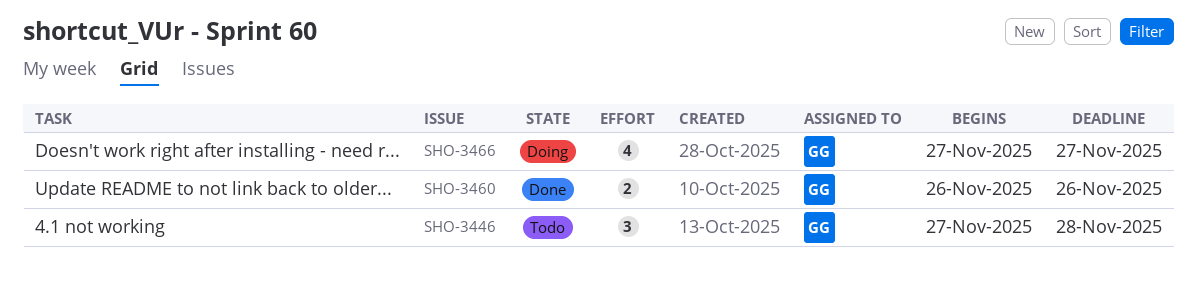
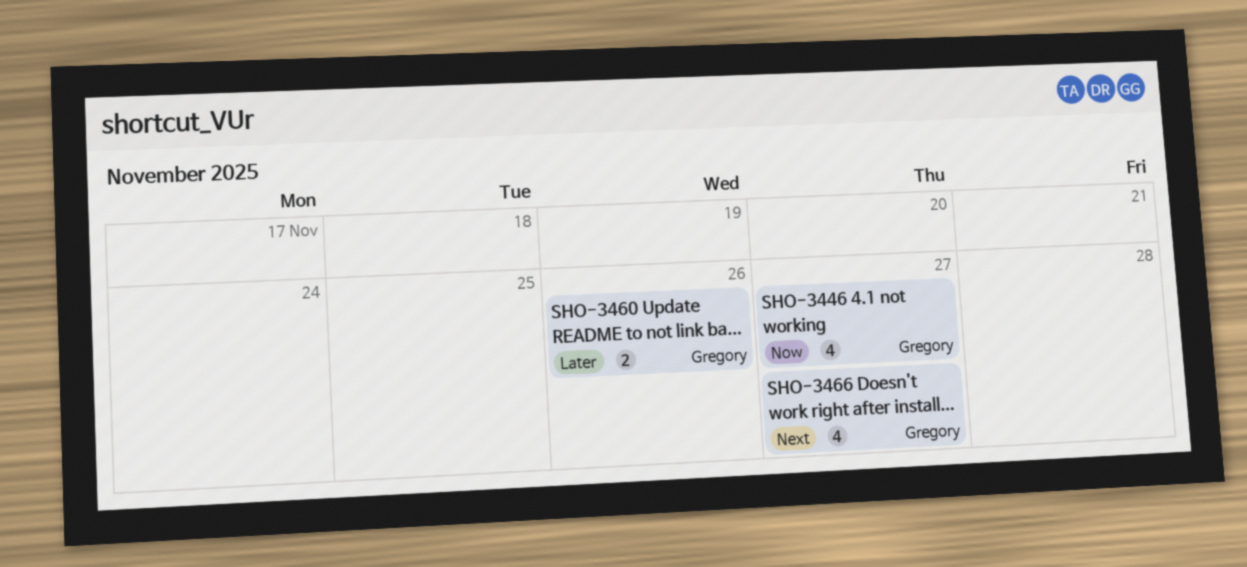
SHO-3446, estimate: 3 -> 4
SHO-3446, due: Nov 28 -> Nov 27

